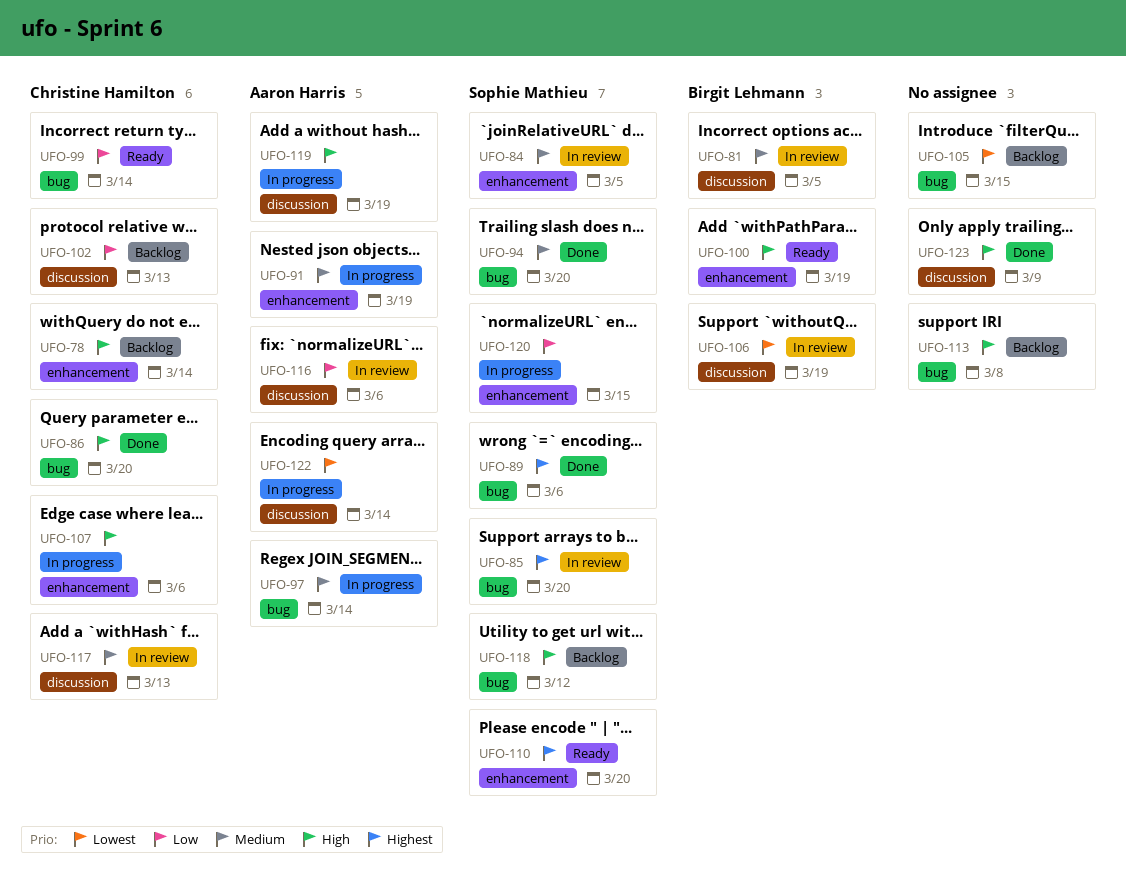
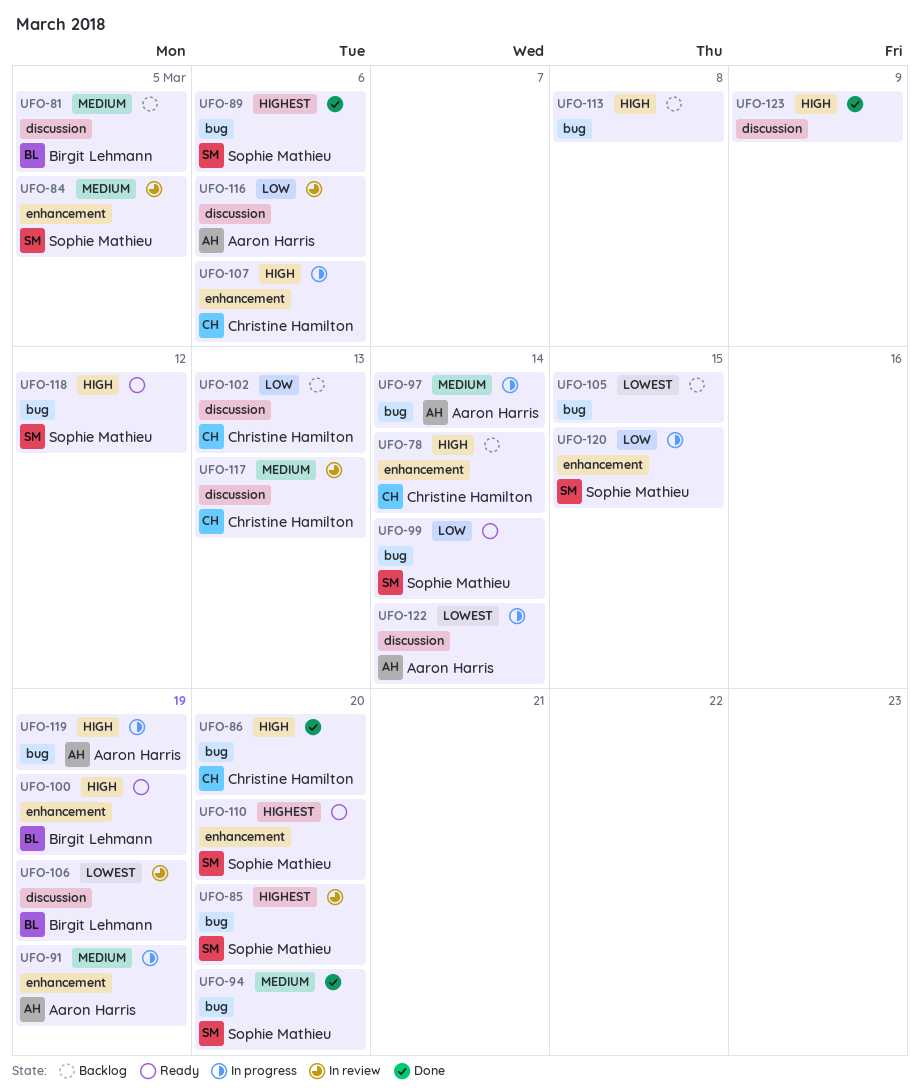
UFO-81, status: In review -> Backlog
UFO-99, owner: Christine Hamilton -> Sophie Mathieu
UFO-118, status: Backlog -> Ready
UFO-119, label: discussion -> bug

